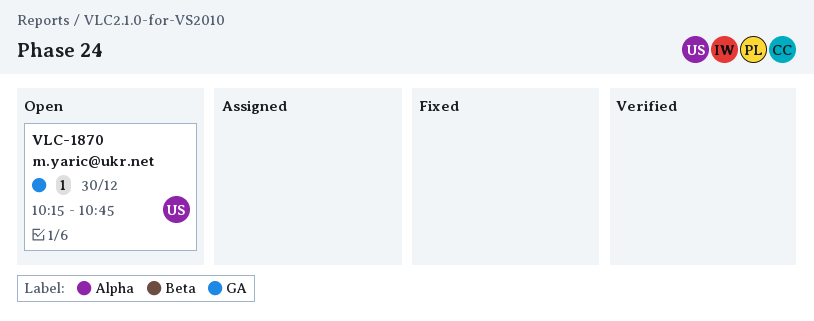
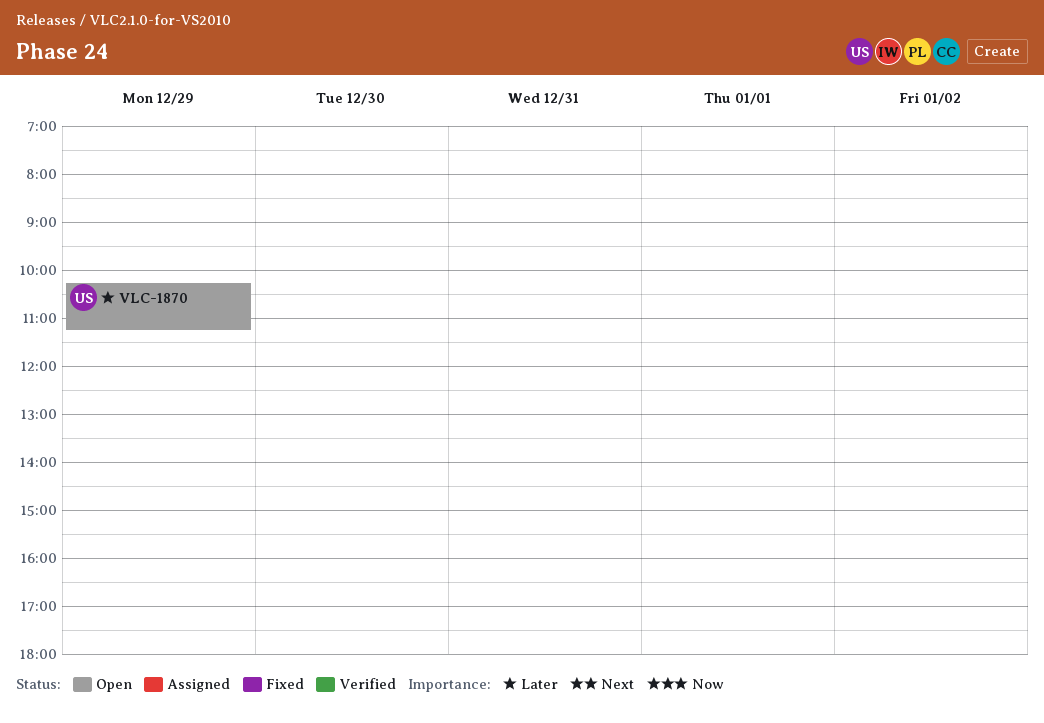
VLC-1870, day: Dec 30 -> Dec 29
VLC-1870, ends: 10:45 -> 11:15

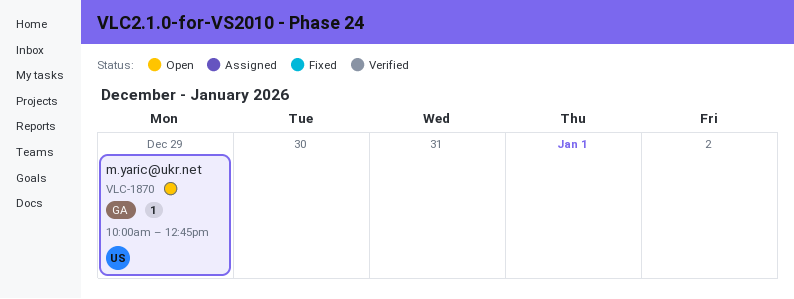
VLC-1870, begins: 10:15 -> 10:00
VLC-1870, ends: 11:15 -> 12:45

